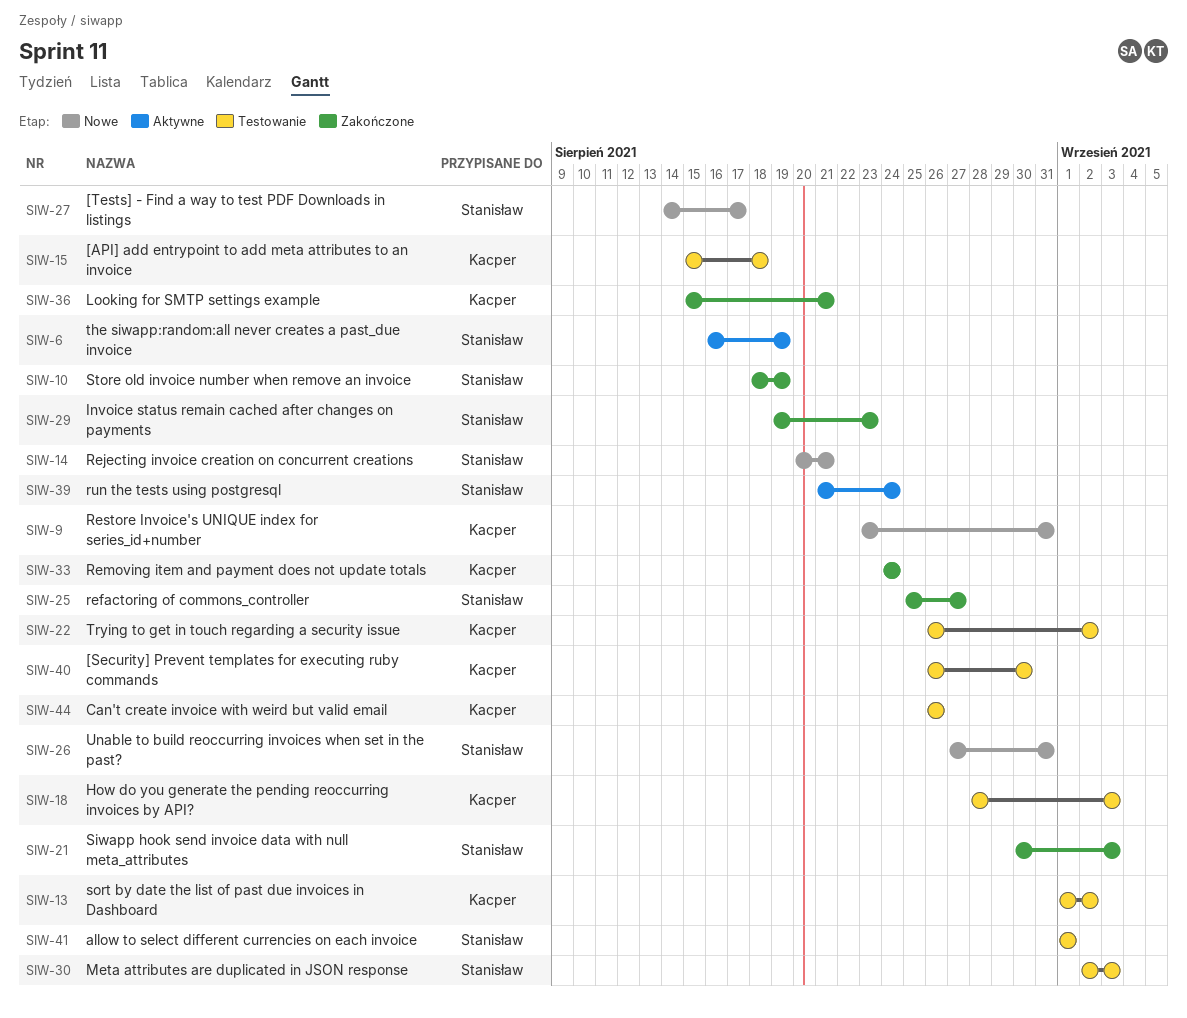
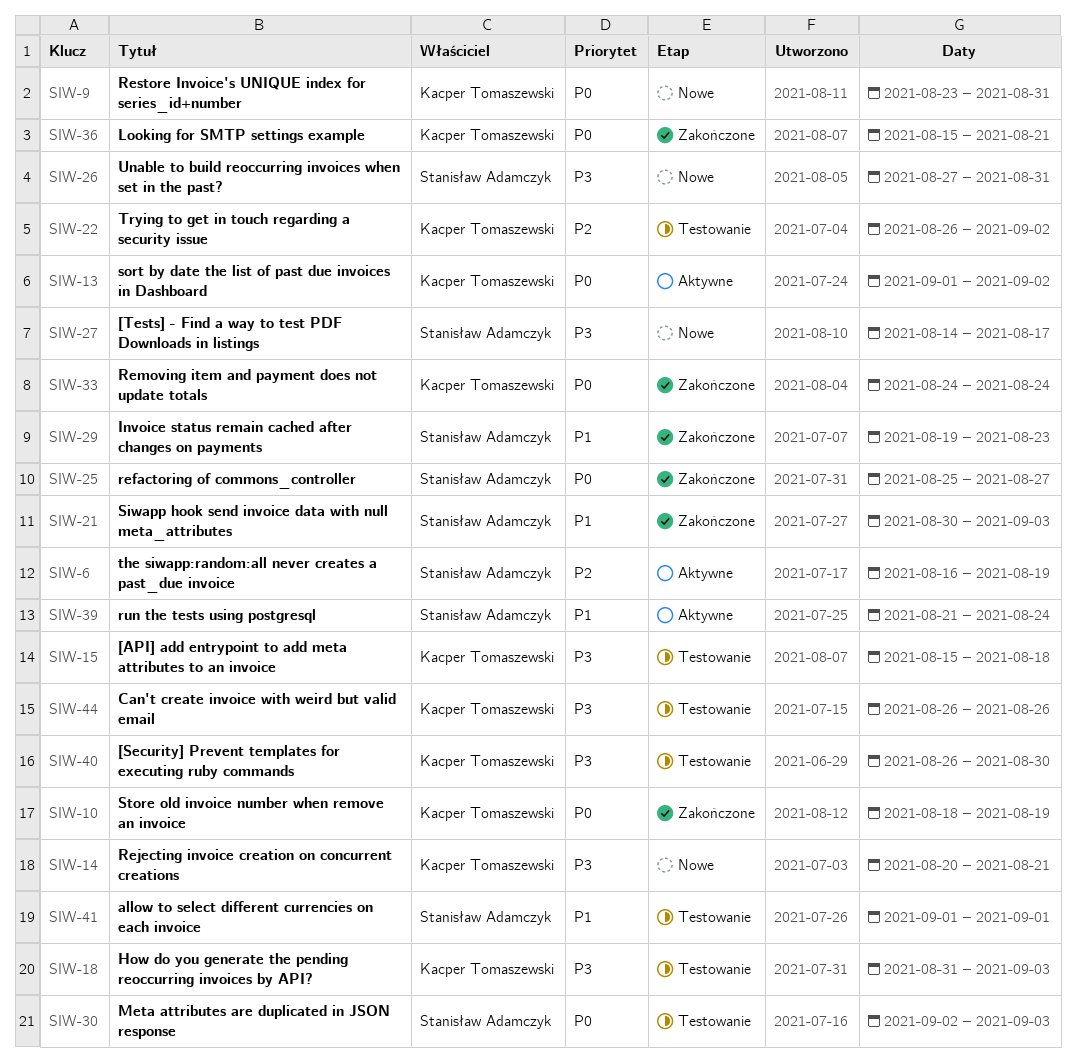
SIW-10, owner: Stanisław Adamczyk -> Kacper Tomaszewski
SIW-13, status: Testowanie -> Aktywne
SIW-14, owner: Stanisław Adamczyk -> Kacper Tomaszewski
SIW-18, start: Aug 28 -> Aug 31

